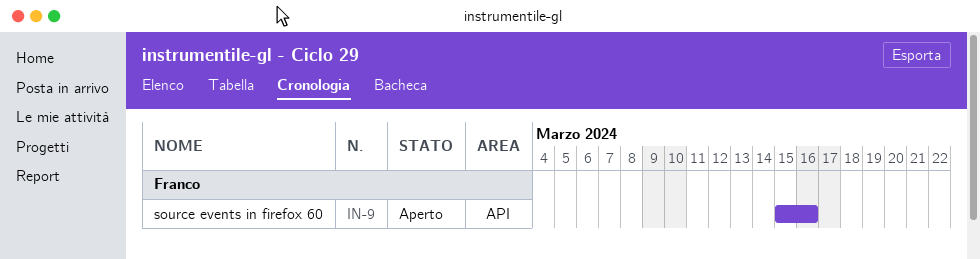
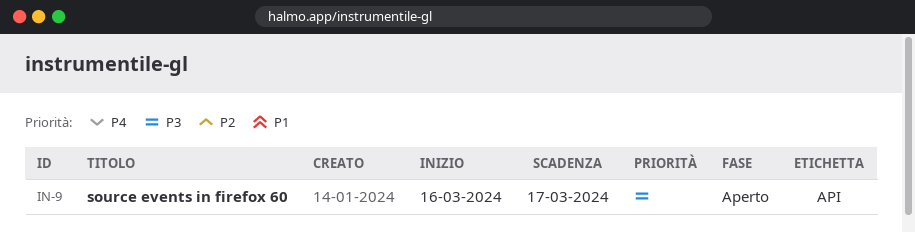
IN-9, start: Mar 15 -> Mar 16
IN-9, due: Mar 16 -> Mar 17

